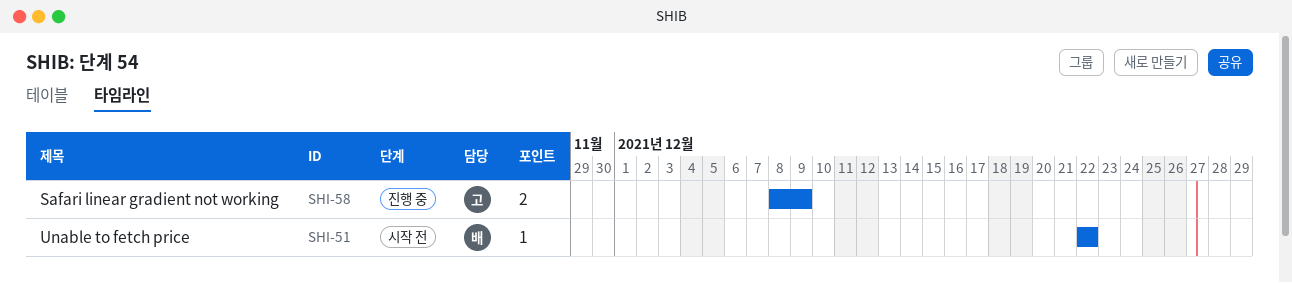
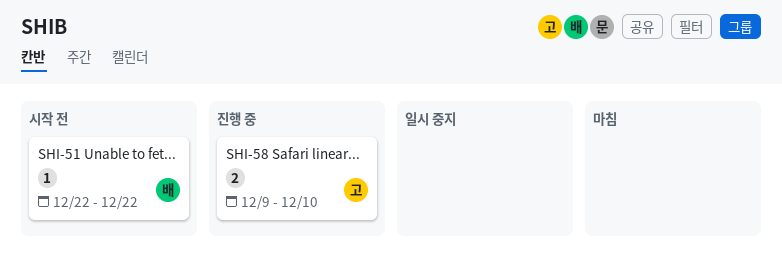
SHI-58, start: Dec 8 -> Dec 9
SHI-58, due: Dec 9 -> Dec 10

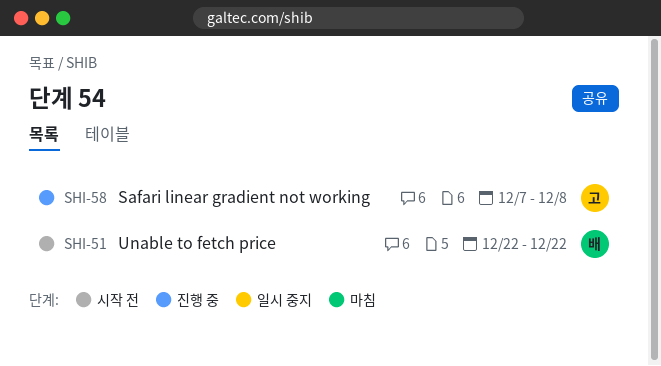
SHI-58, start: Dec 9 -> Dec 7
SHI-58, due: Dec 10 -> Dec 8

